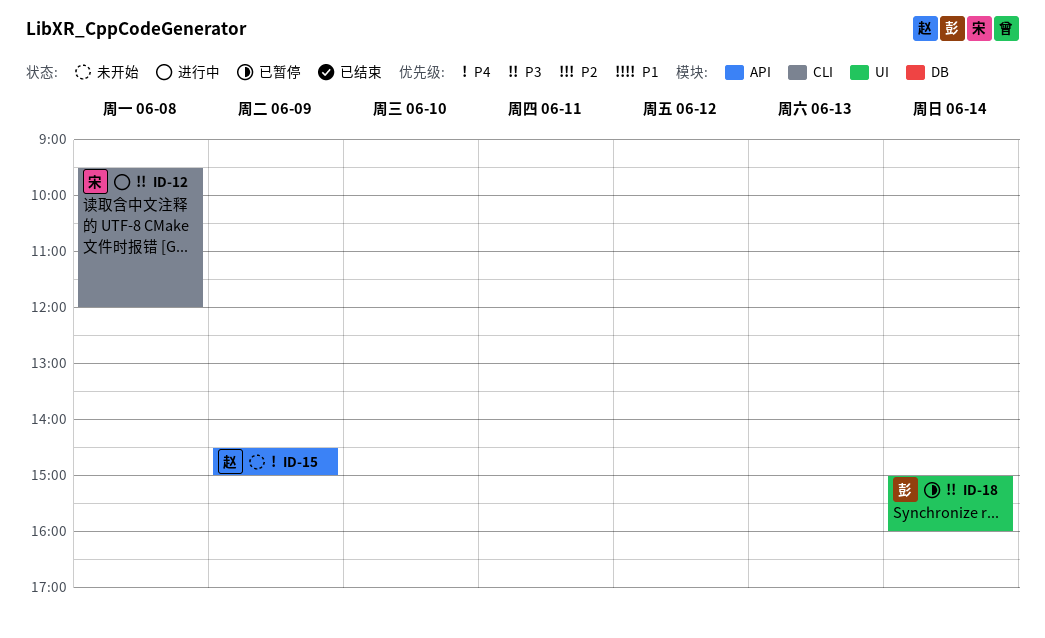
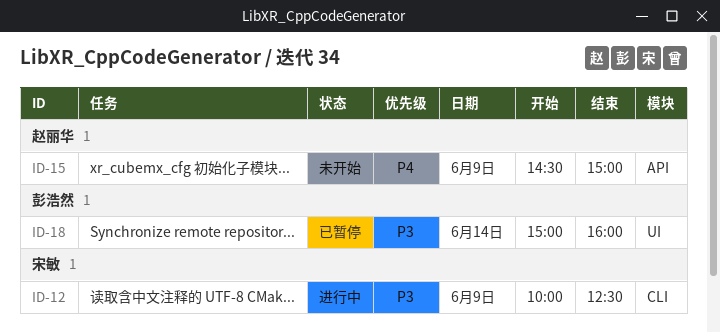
ID-12, day: Jun 8 -> Jun 9
ID-12, begins: 09:30 -> 10:00
ID-12, ends: 12:00 -> 12:30

